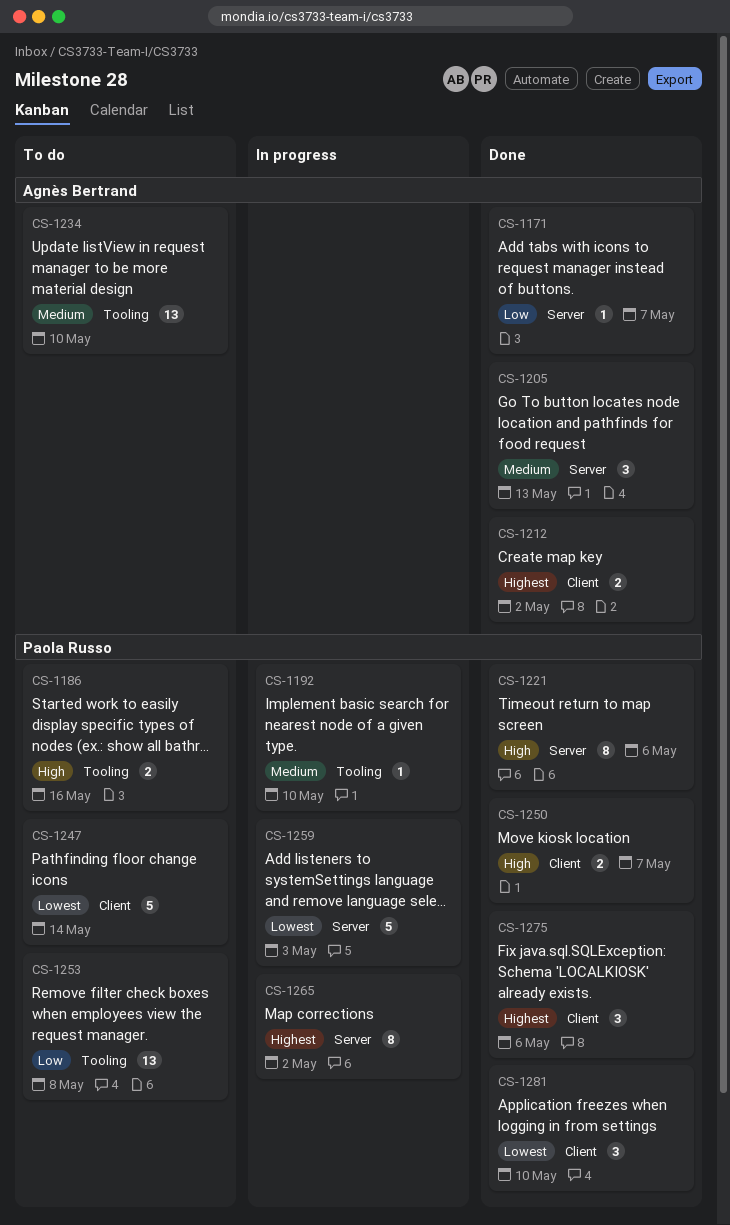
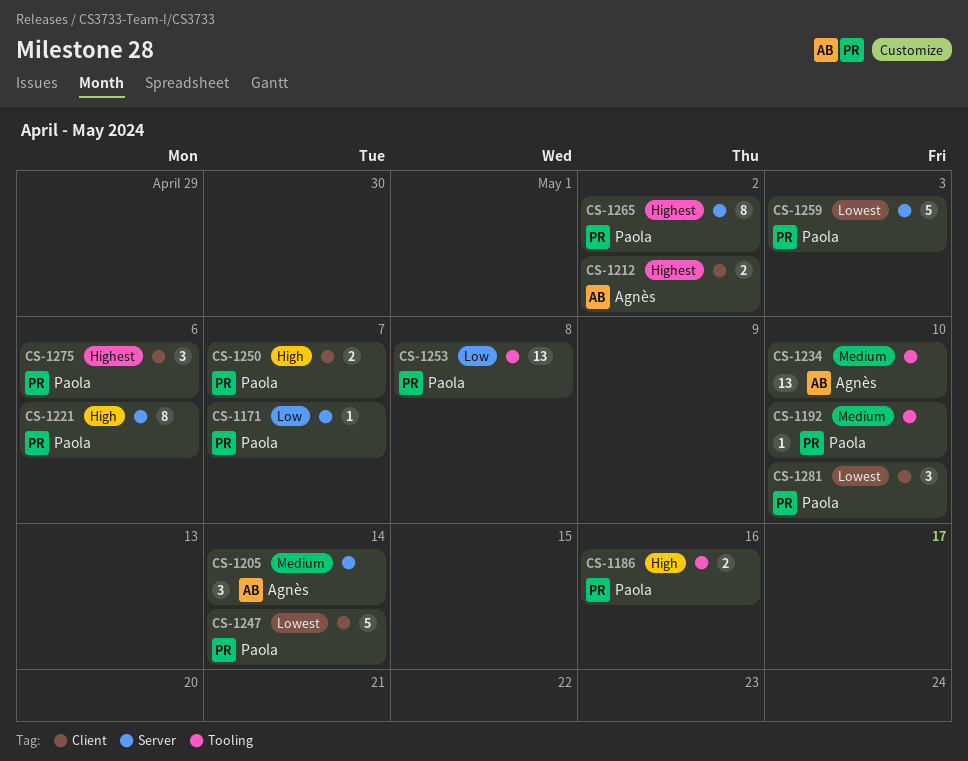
CS-1171, owner: Agnès Bertrand -> Paola Russo
CS-1205, due: May 13 -> May 14

